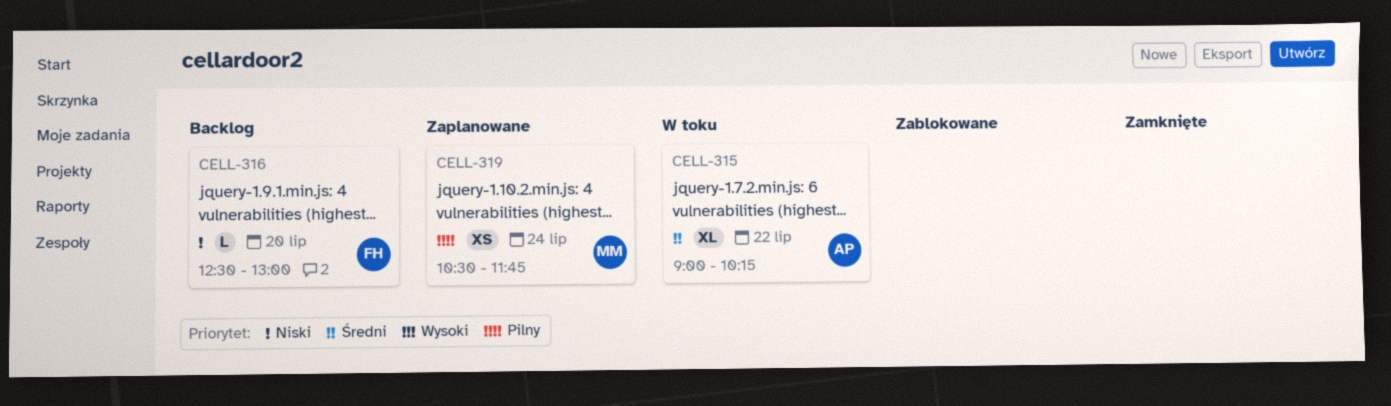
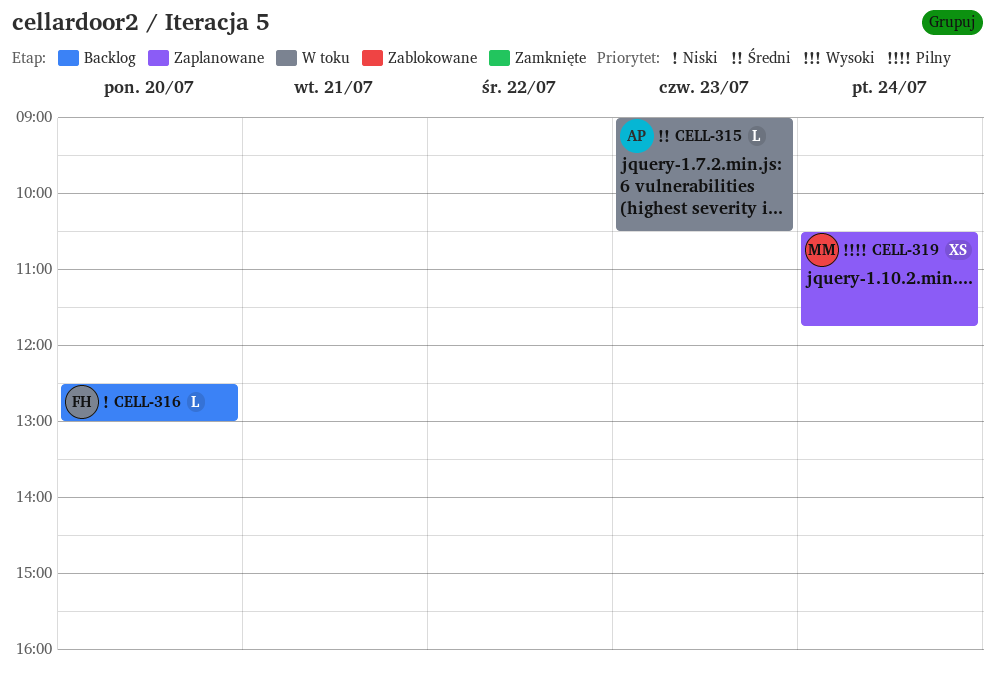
CELL-315, estimate: XL -> L
CELL-315, day: Jul 22 -> Jul 23
CELL-315, ends: 10:15 -> 10:30

